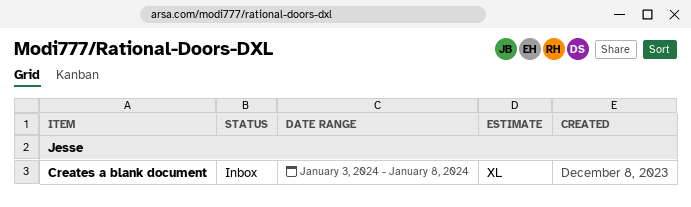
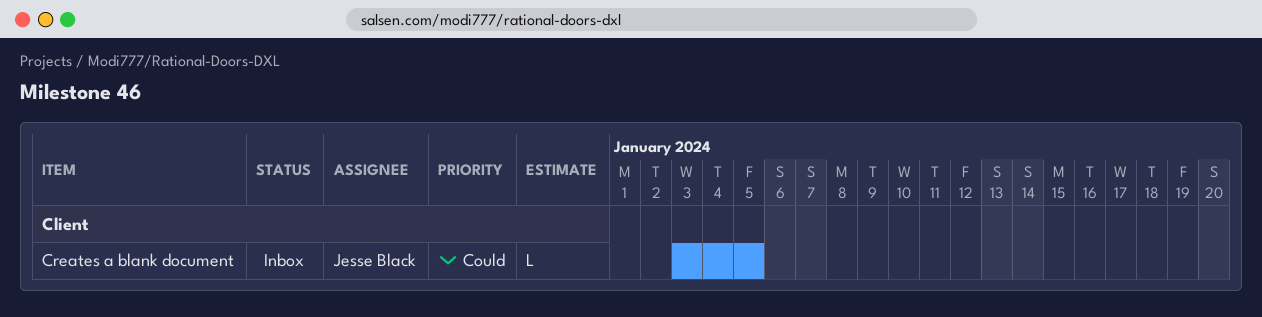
Creates a blank document, estimate: XL -> L
Creates a blank document, due: Jan 8 -> Jan 5

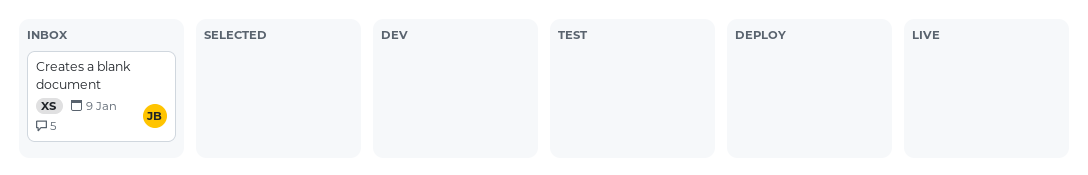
Creates a blank document, estimate: L -> XS
Creates a blank document, due: Jan 5 -> Jan 9

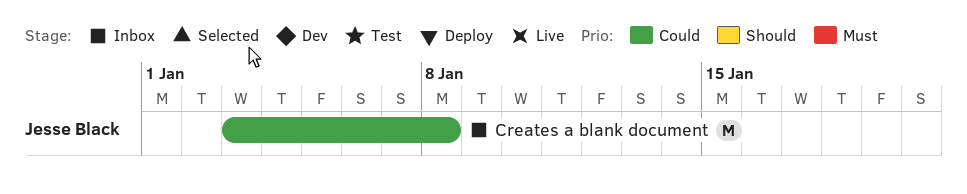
Creates a blank document, estimate: XS -> M
Creates a blank document, due: Jan 9 -> Jan 8

